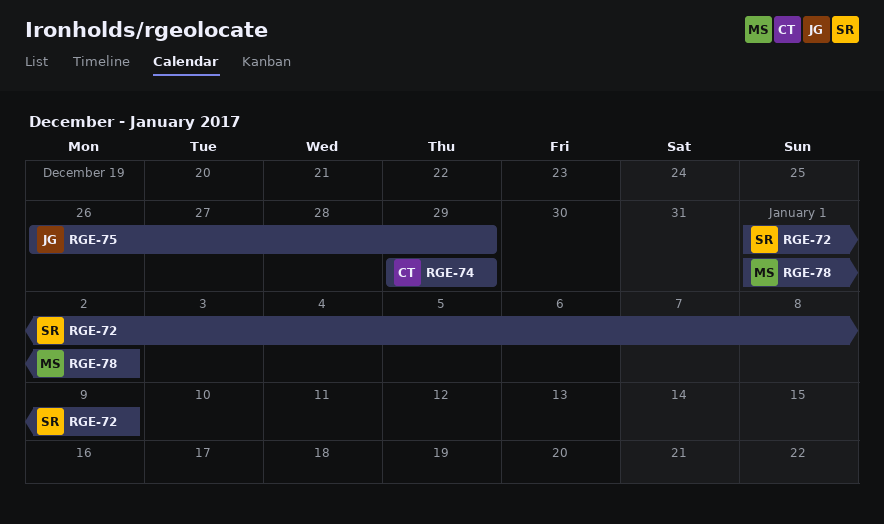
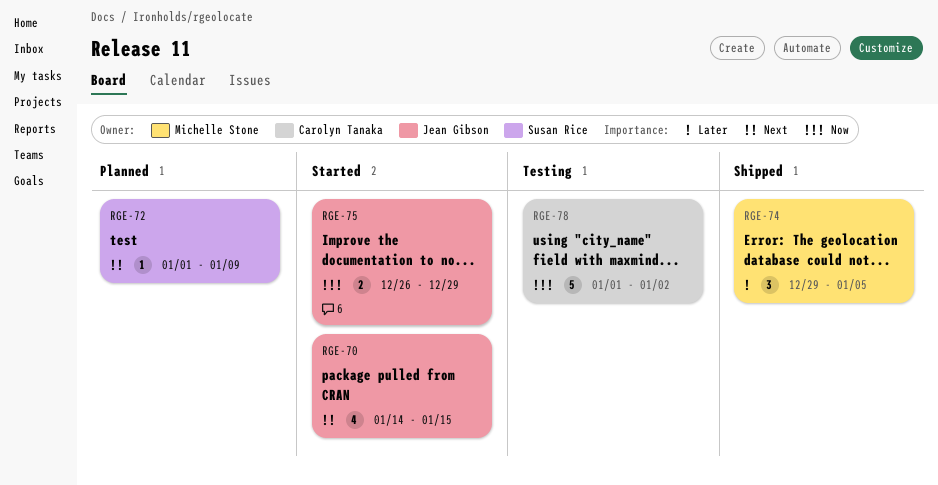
RGE-70: none -> present
RGE-74, owner: Carolyn Tanaka -> Michelle Stone
RGE-74, due: Dec 29 -> Jan 5
RGE-78, owner: Michelle Stone -> Carolyn Tanaka

